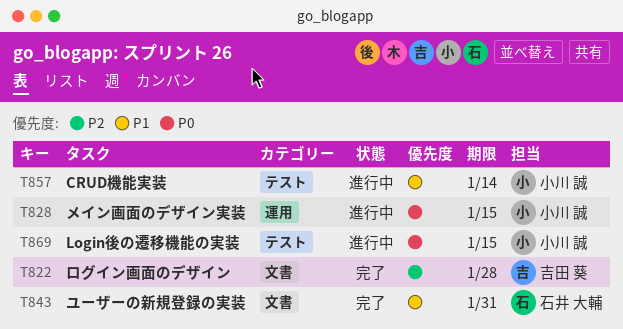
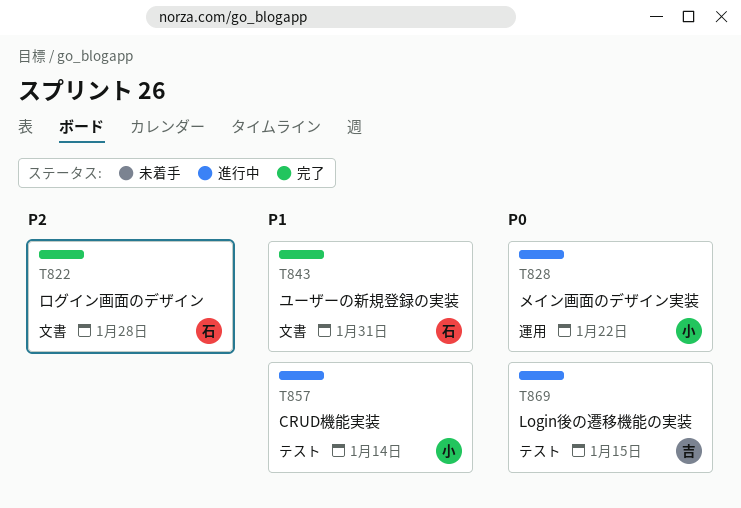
T822, owner: 吉田 葵 -> 石井 大輔
T828, due: Jan 15 -> Jan 22
T869, owner: 小川 誠 -> 吉田 葵

